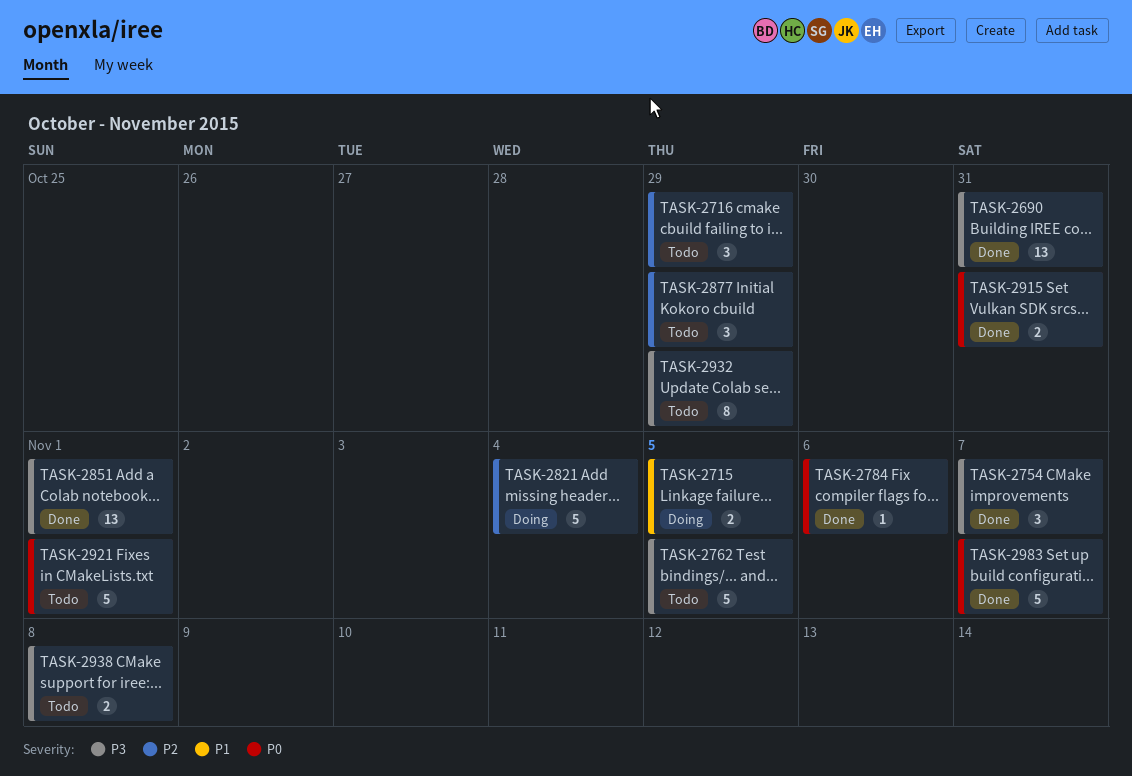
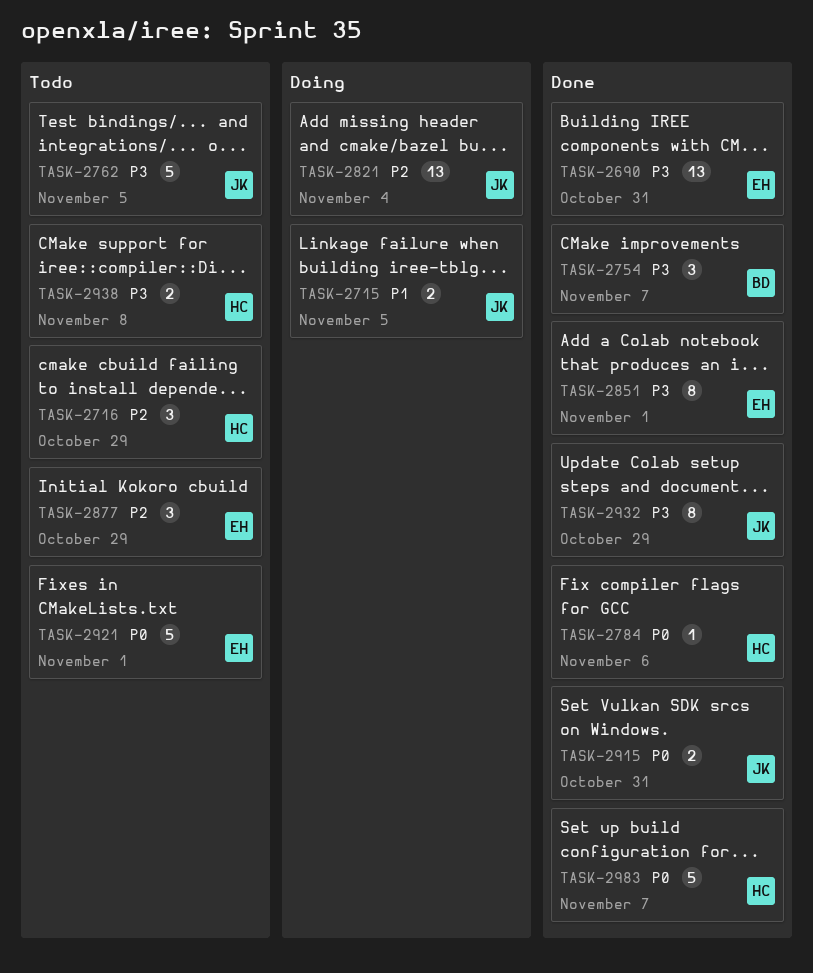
TASK-2821, estimate: 5 -> 13
TASK-2851, estimate: 13 -> 8
TASK-2932, status: Todo -> Done

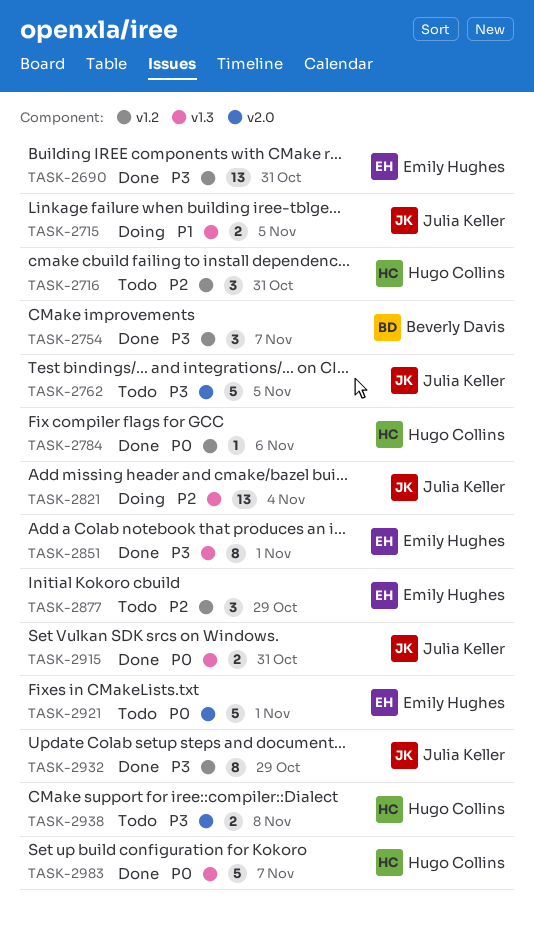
TASK-2716, due: Oct 29 -> Oct 31

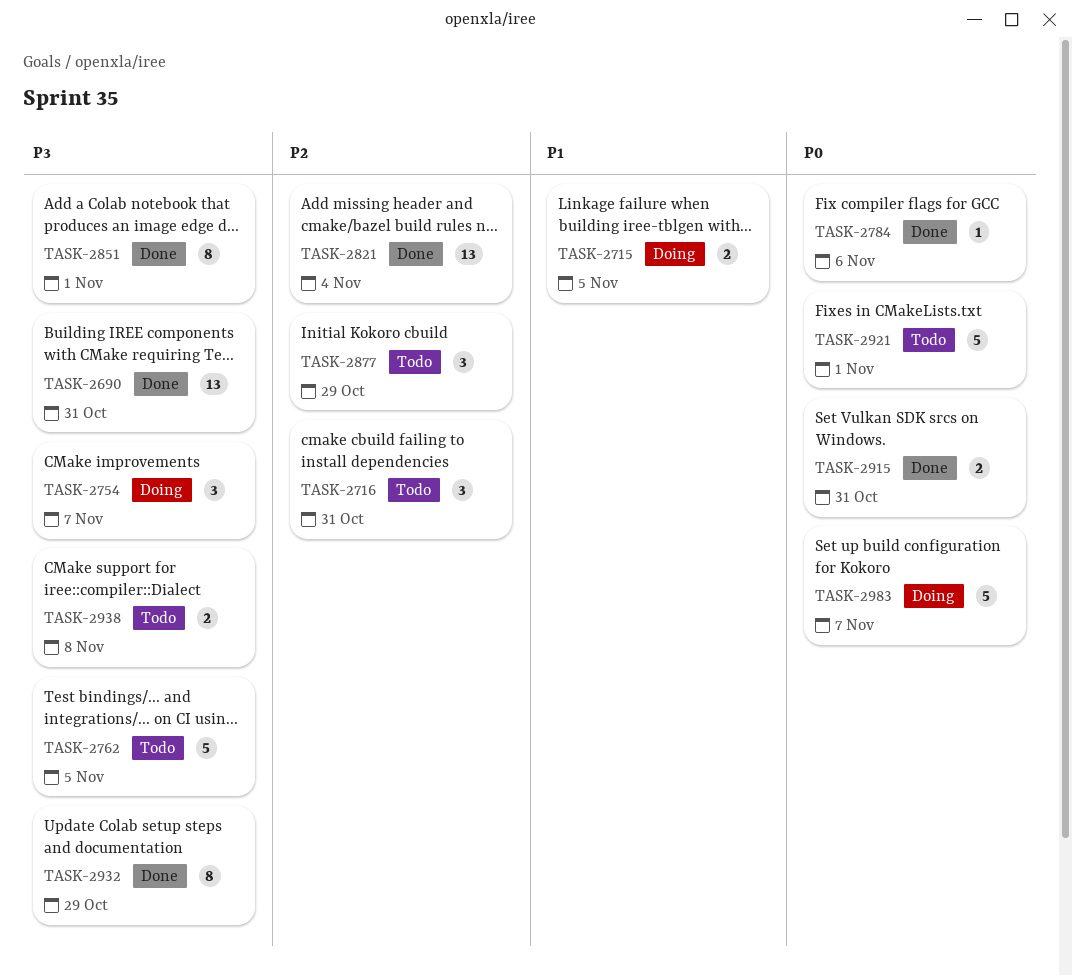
TASK-2754, status: Done -> Doing
TASK-2821, status: Doing -> Done
TASK-2983, status: Done -> Doing

